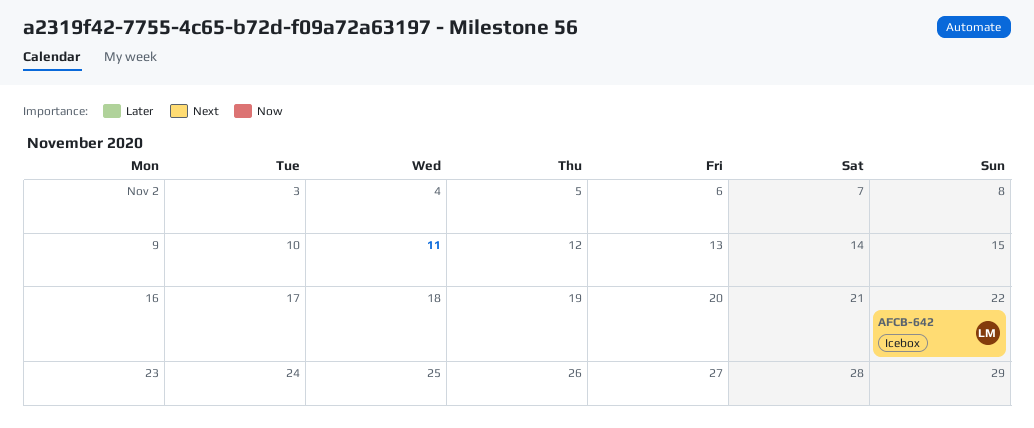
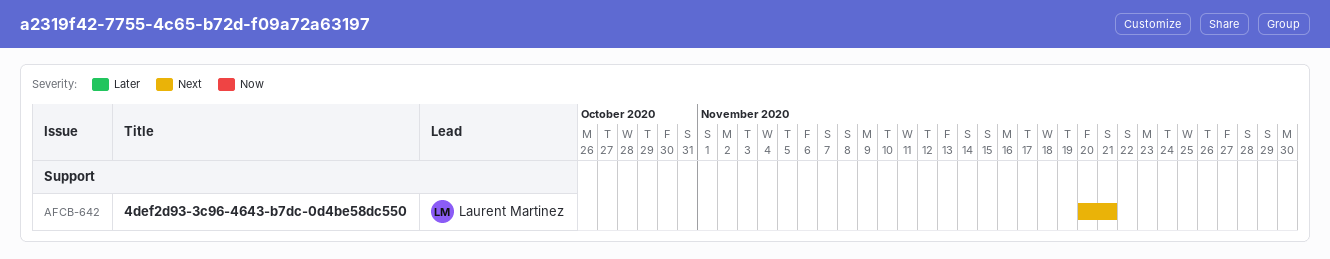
AFCB-642, due: Nov 22 -> Nov 21

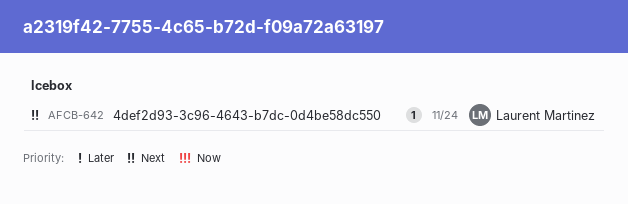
AFCB-642, due: Nov 21 -> Nov 24

